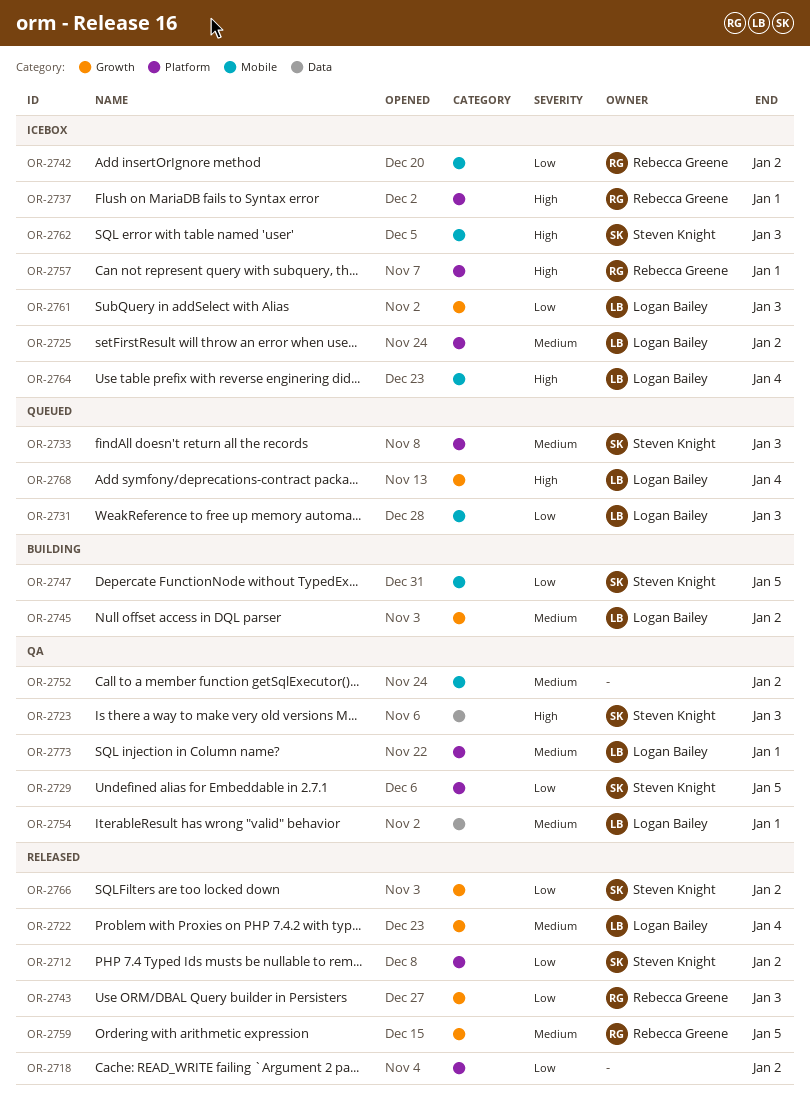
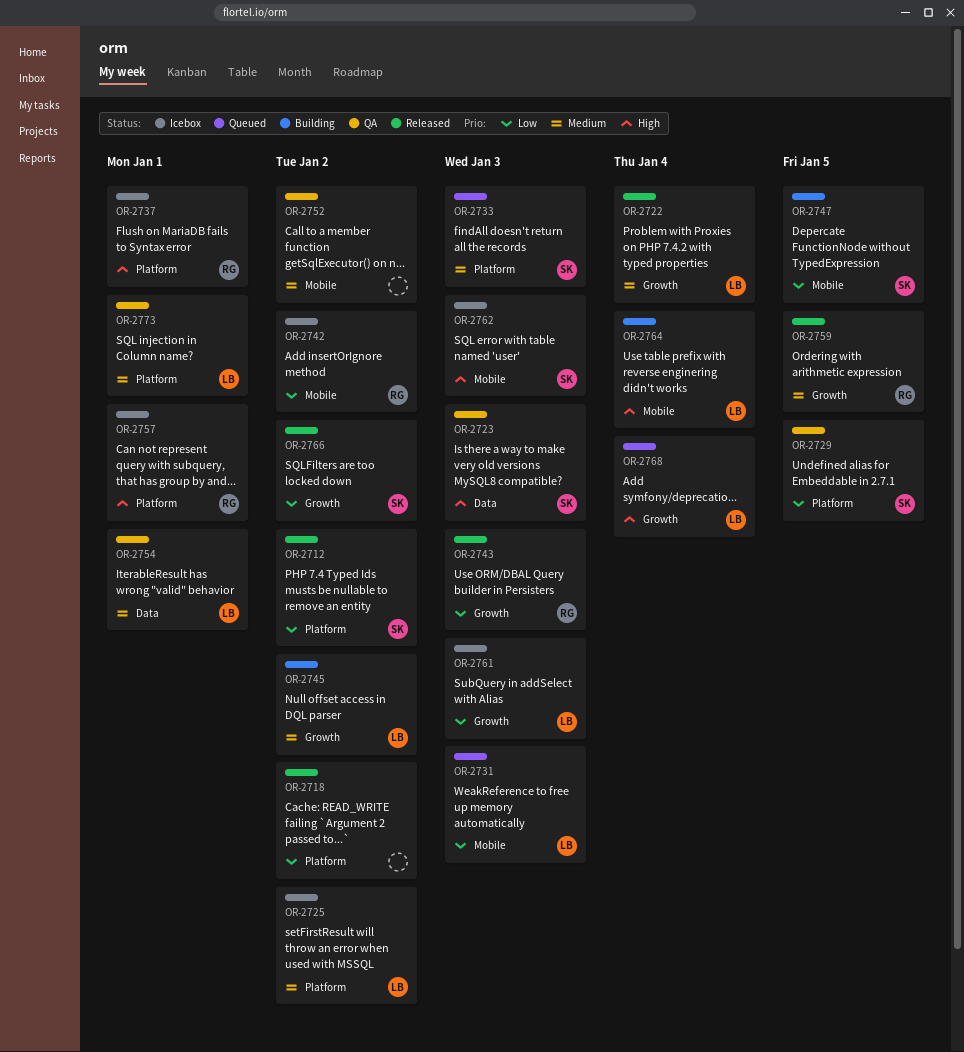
OR-2764, status: Icebox -> Building

